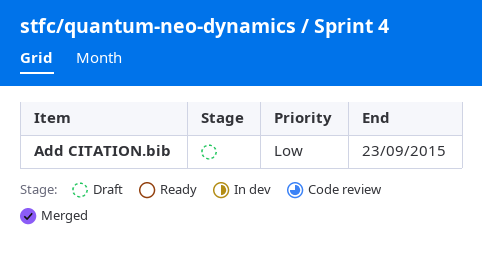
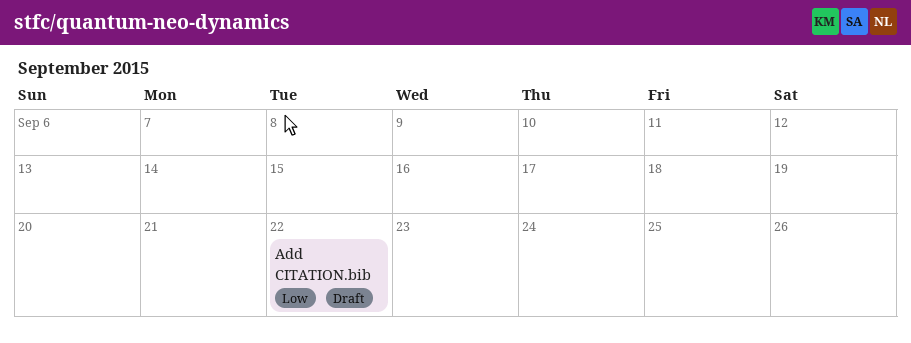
Add CITATION.bib, due: Sep 23 -> Sep 22

